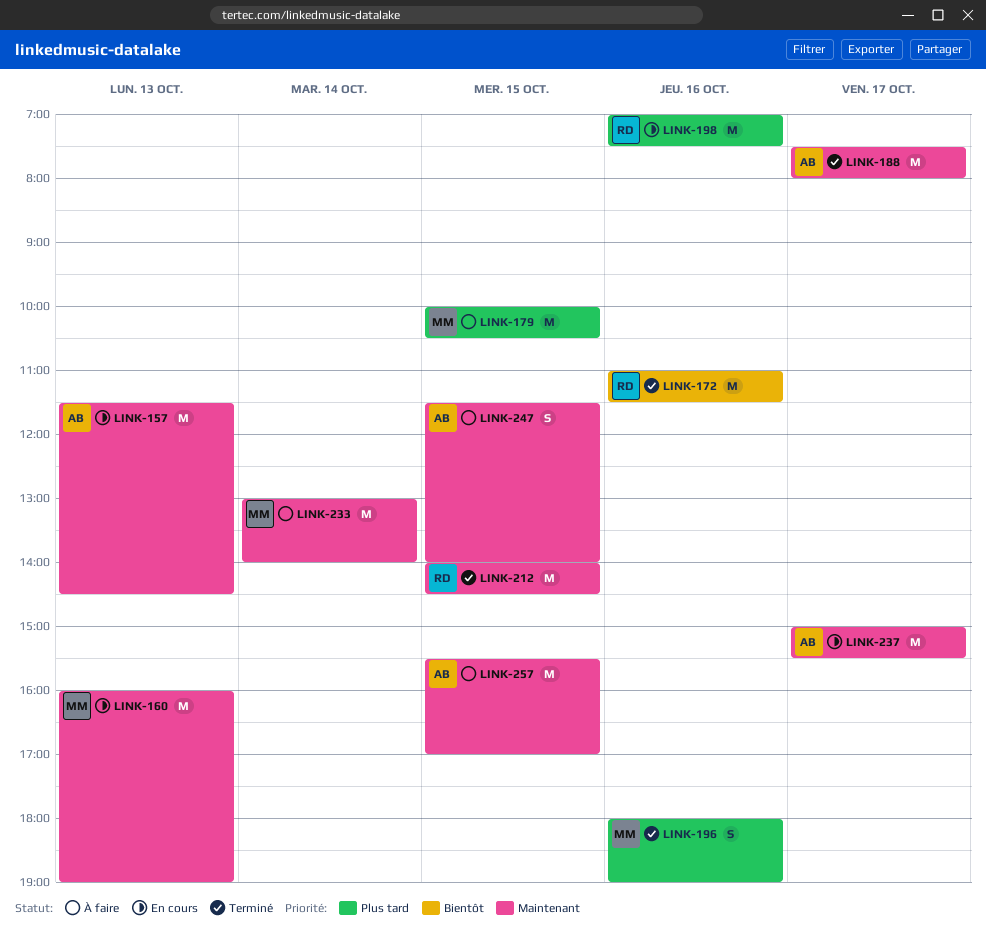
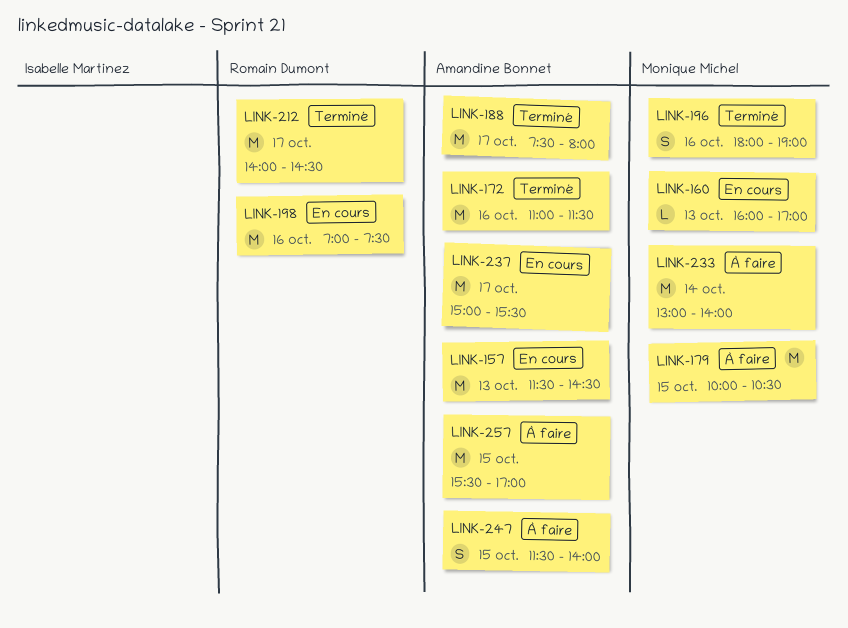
LINK-160, estimate: M -> L
LINK-160, ends: 19:00 -> 17:00
LINK-172, owner: Romain Dumont -> Amandine Bonnet
LINK-212, day: Oct 15 -> Oct 17

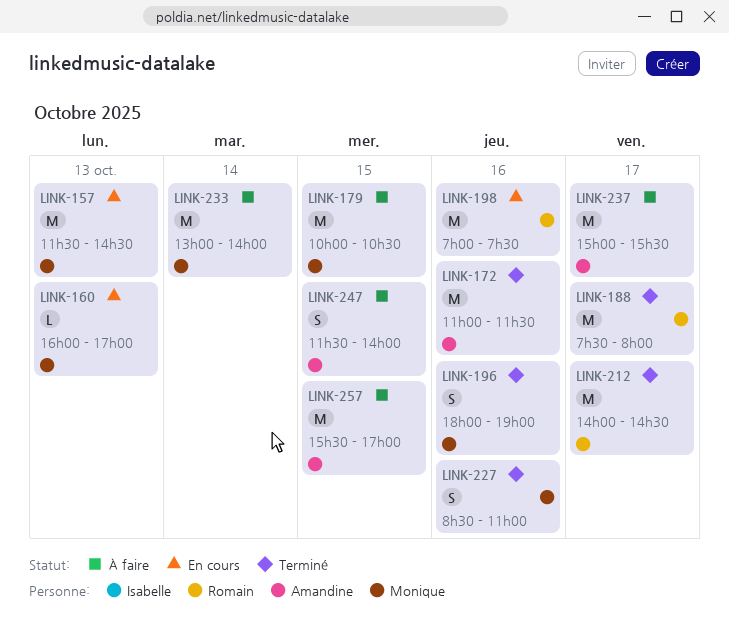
LINK-157, owner: Amandine Bonnet -> Monique Michel
LINK-188, owner: Amandine Bonnet -> Romain Dumont
LINK-227: none -> present
LINK-237, status: En cours -> À faire

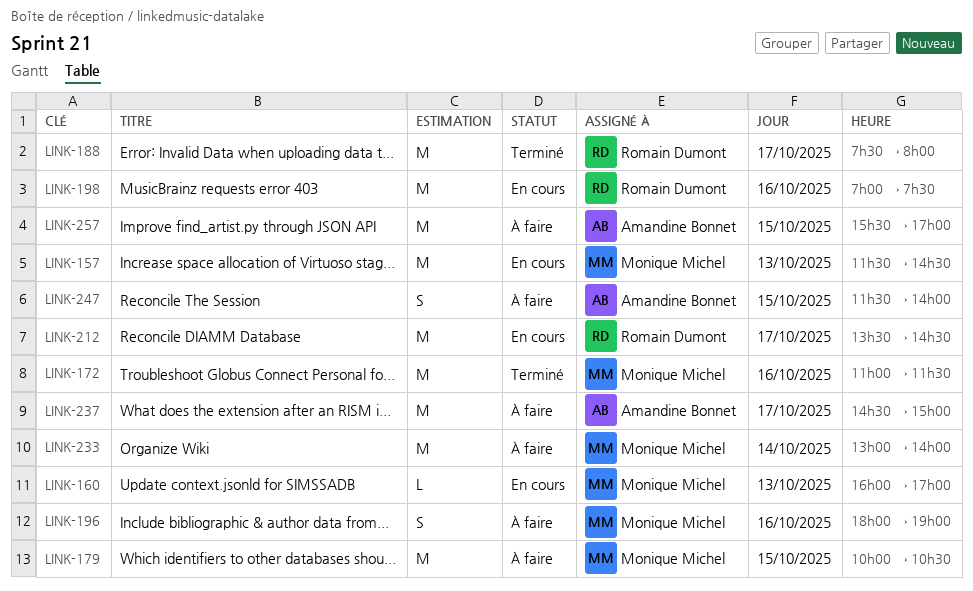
LINK-172, owner: Amandine Bonnet -> Monique Michel
LINK-196, status: Terminé -> À faire
LINK-212, status: Terminé -> En cours
LINK-212, begins: 14:00 -> 13:30
LINK-227: present -> none
LINK-237, begins: 15:00 -> 14:30
LINK-237, ends: 15:30 -> 15:00

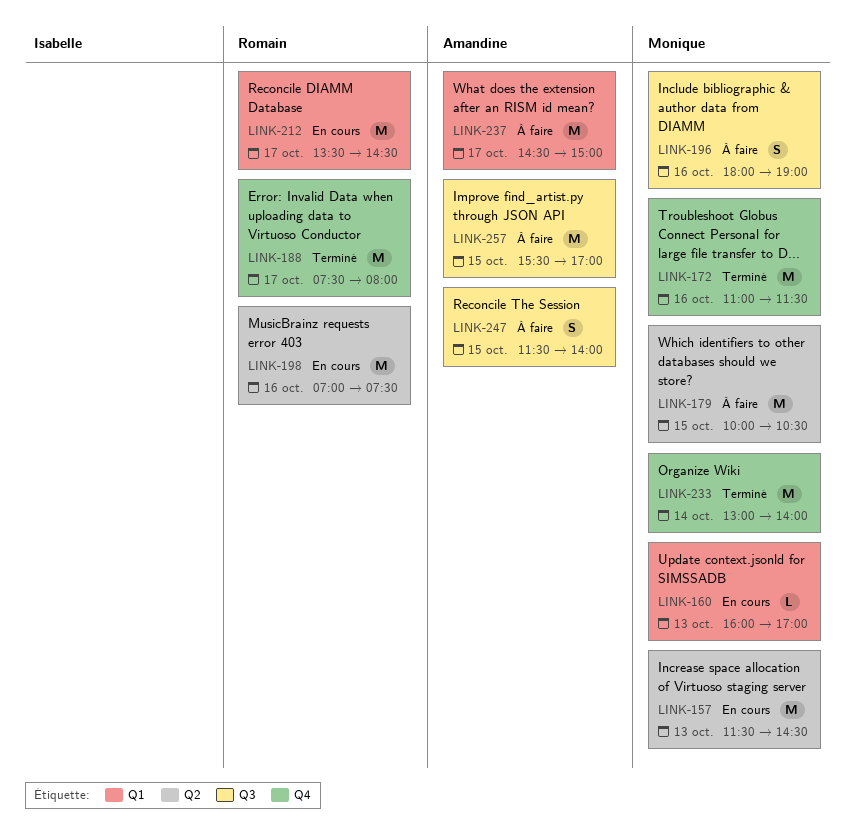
LINK-233, status: À faire -> Terminé

